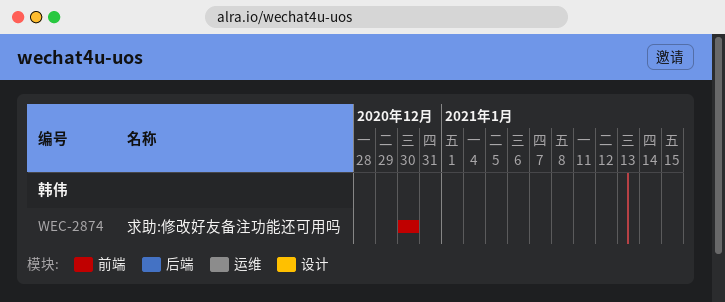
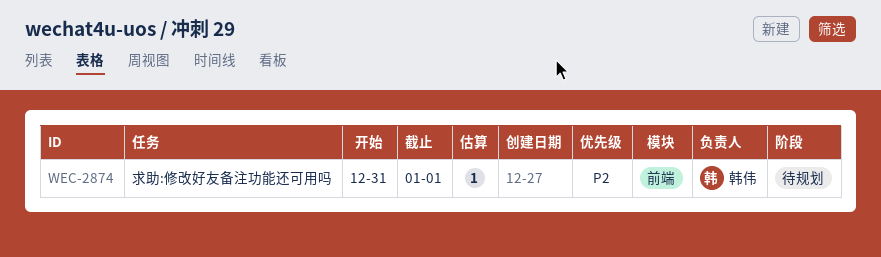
WEC-2874, start: Dec 30 -> Dec 31
WEC-2874, due: Dec 30 -> Jan 1

